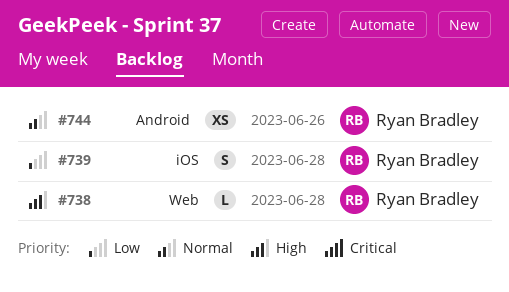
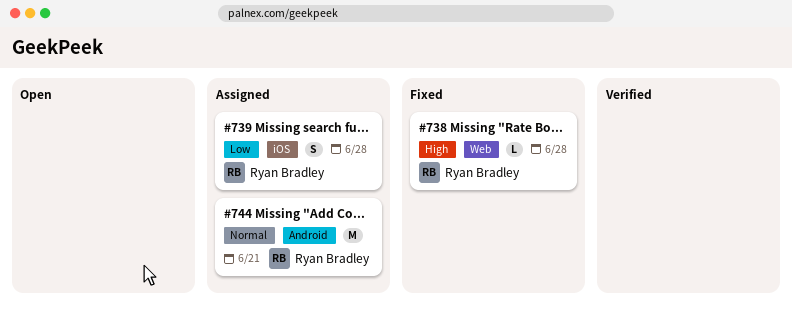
#744, estimate: XS -> M
#744, due: Jun 26 -> Jun 21

